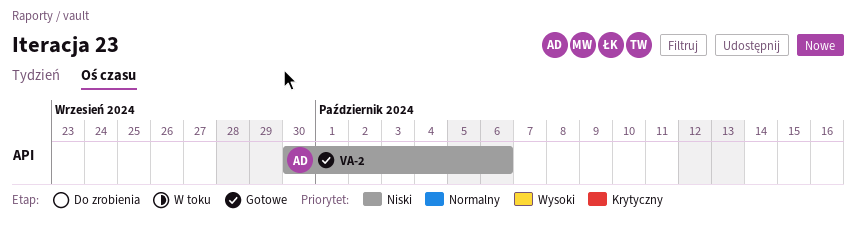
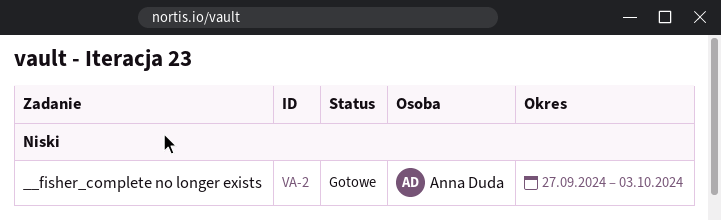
VA-2, start: Sep 30 -> Sep 27
VA-2, due: Oct 6 -> Oct 3

